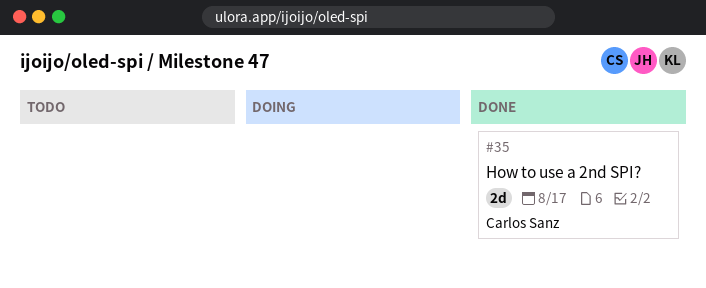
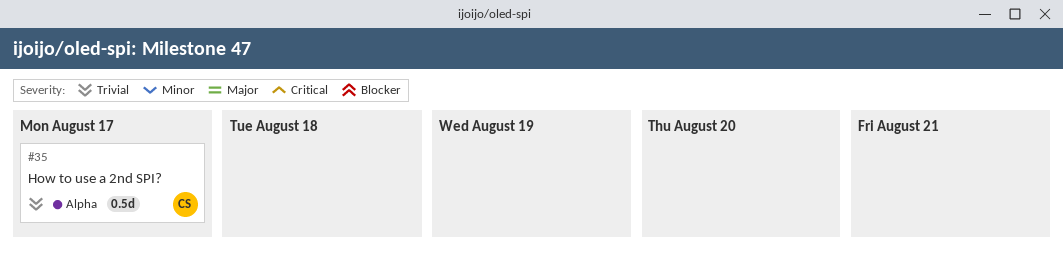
#35, estimate: 2d -> 0.5d

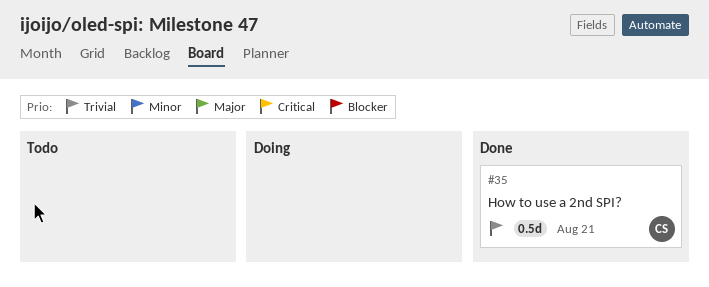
#35, due: Aug 17 -> Aug 21

